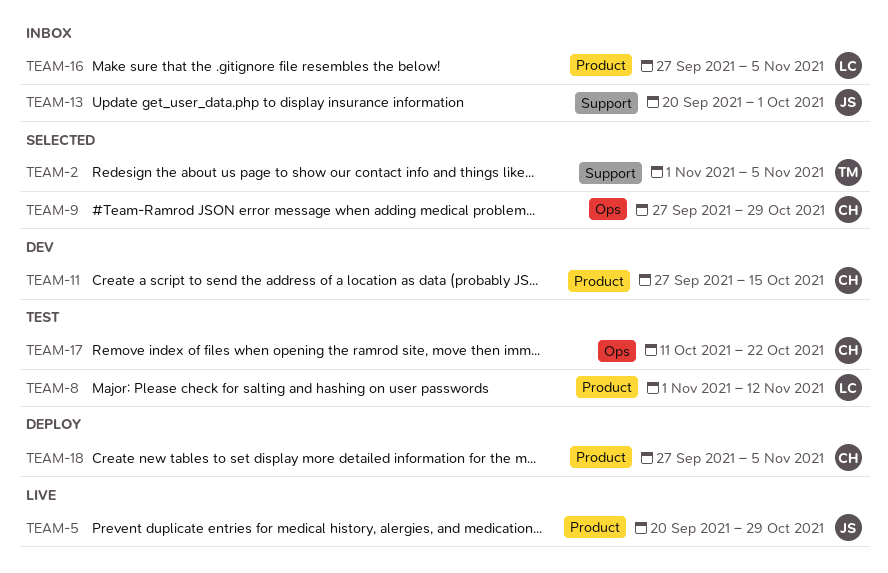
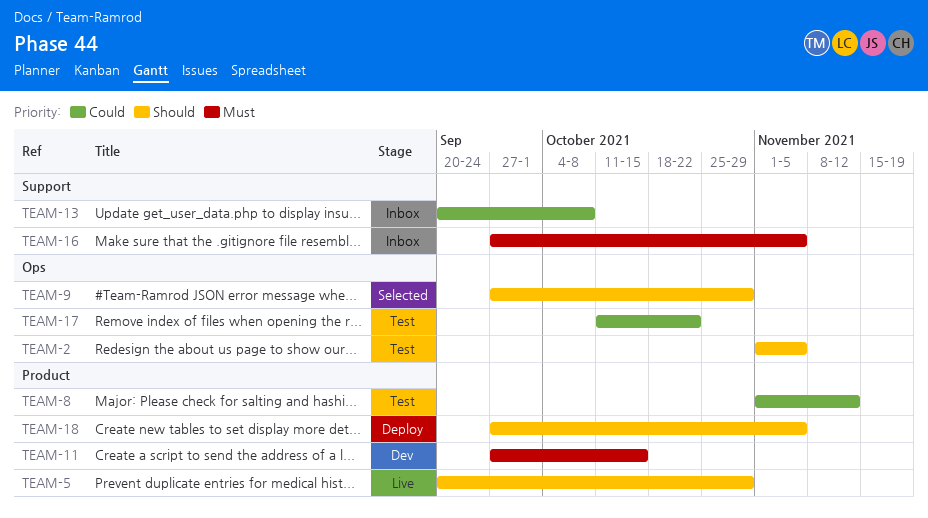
TEAM-2, status: Selected -> Test
TEAM-2, label: Support -> Ops
TEAM-13, due: Oct 1 -> Oct 8
TEAM-16, label: Product -> Support

